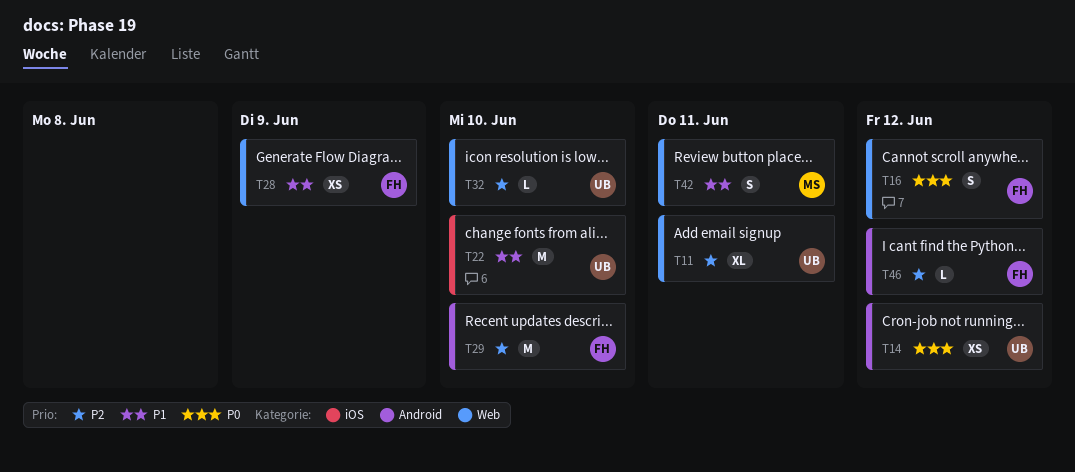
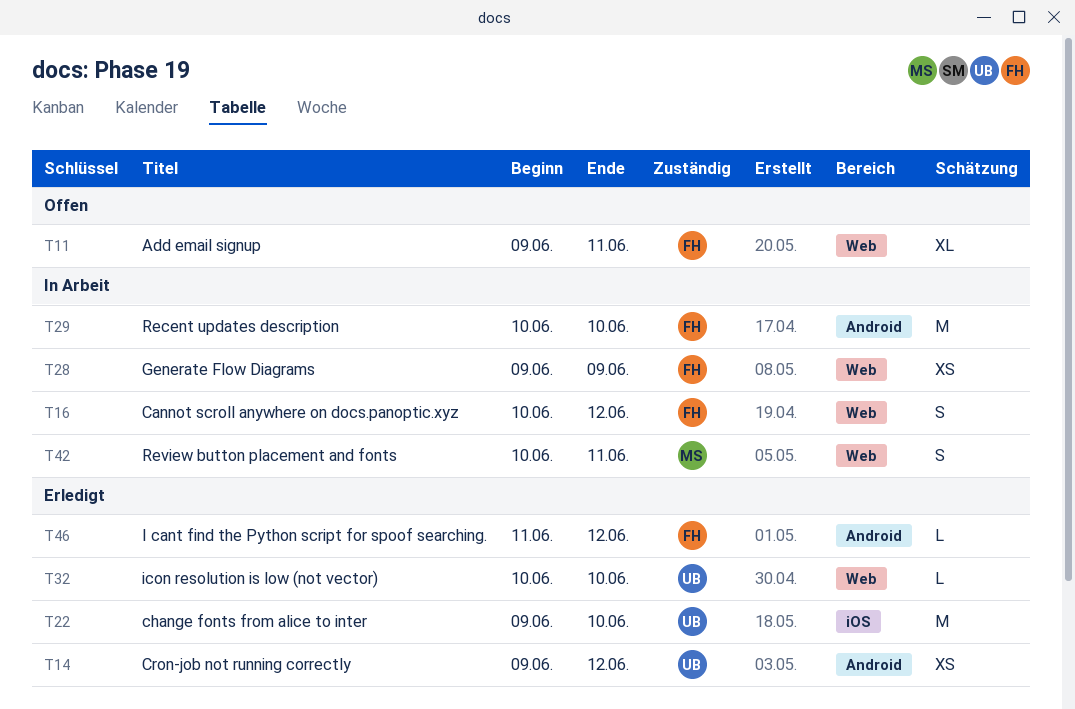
T11, owner: UB -> FH

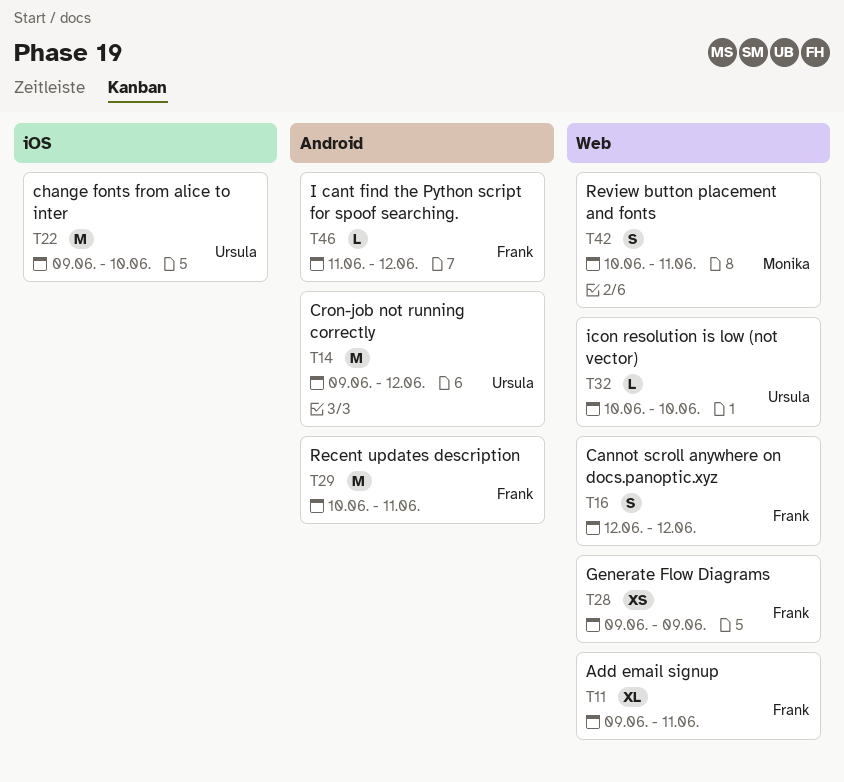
T14, estimate: XS -> M
T16, start: Jun 10 -> Jun 12
T29, due: Jun 10 -> Jun 11

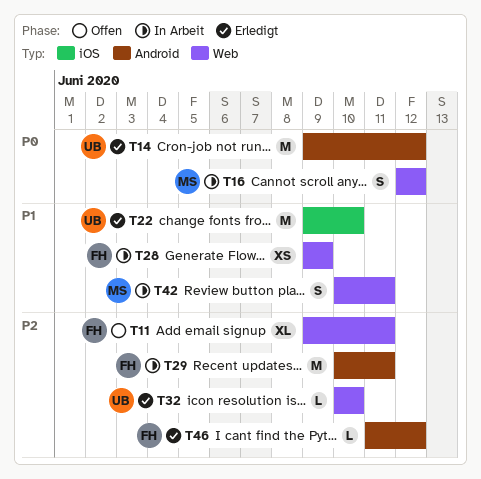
T16, owner: Frank -> Monika

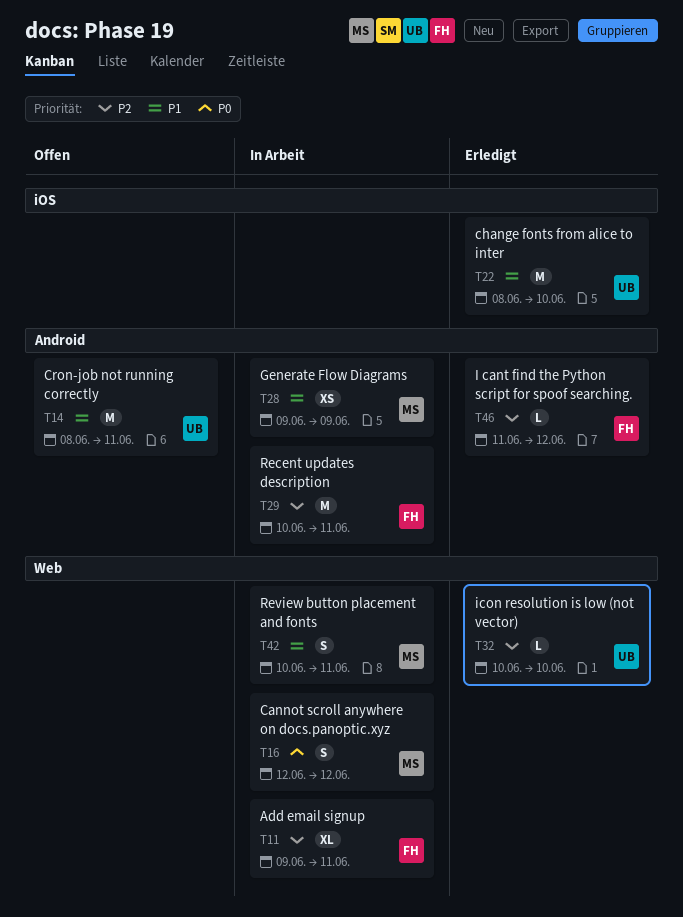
T11, status: Offen -> In Arbeit
T14, status: Erledigt -> Offen
T14, priority: P0 -> P1
T14, start: Jun 9 -> Jun 8
T14, due: Jun 12 -> Jun 11
T22, start: Jun 9 -> Jun 8
T28, owner: FH -> MS
T28, label: Web -> Android

